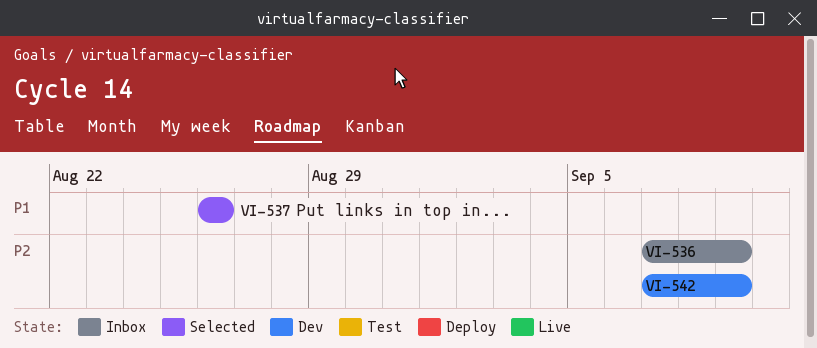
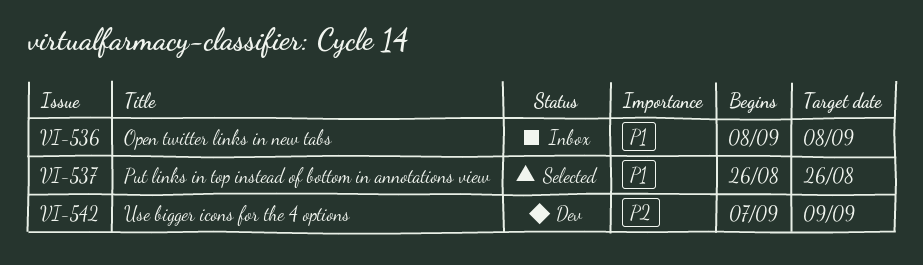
VI-536, priority: P2 -> P1
VI-536, start: Sep 7 -> Sep 8
VI-536, due: Sep 9 -> Sep 8

